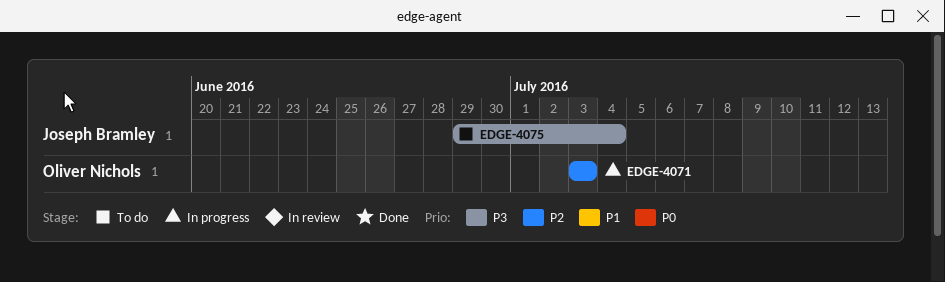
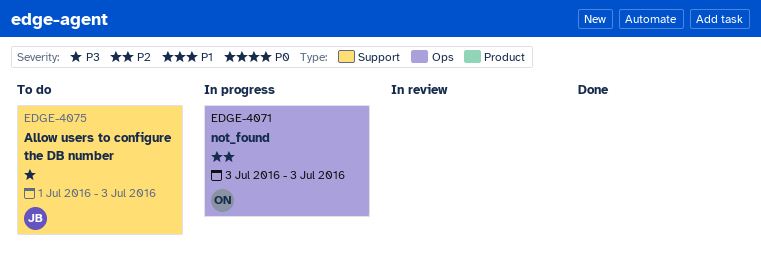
EDGE-4075, start: Jun 29 -> Jul 1
EDGE-4075, due: Jul 4 -> Jul 3

